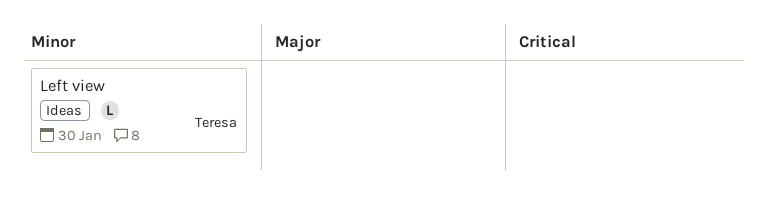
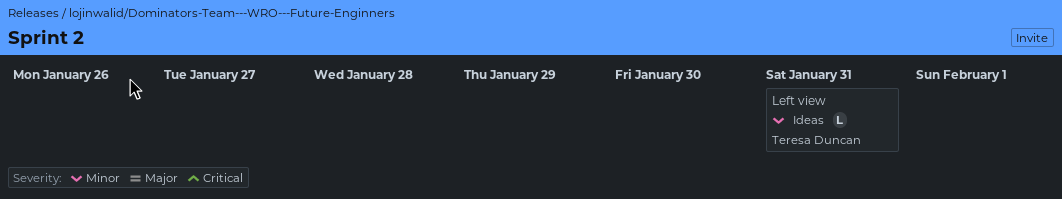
Left view, due: Jan 30 -> Jan 31

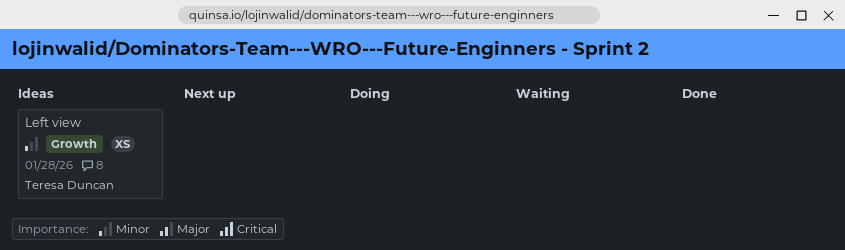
Left view, estimate: L -> XS
Left view, due: Jan 31 -> Jan 28

